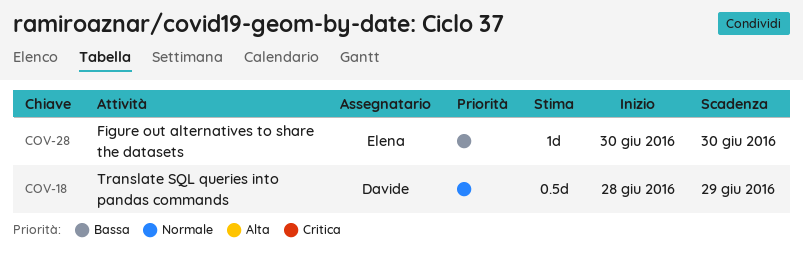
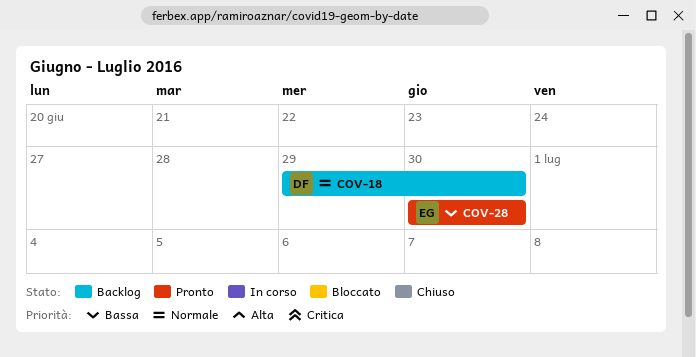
COV-18, start: Jun 28 -> Jun 29
COV-18, due: Jun 29 -> Jun 30

